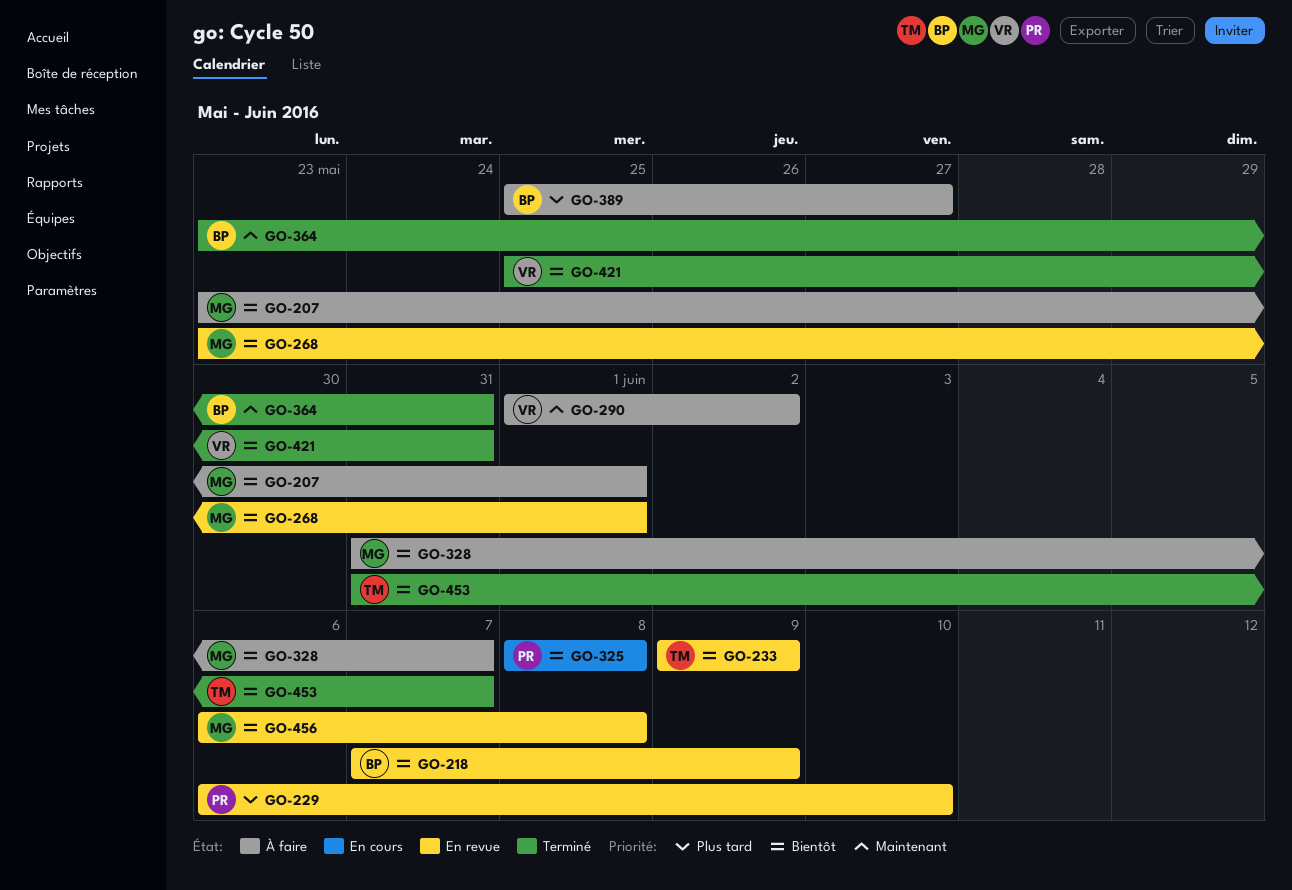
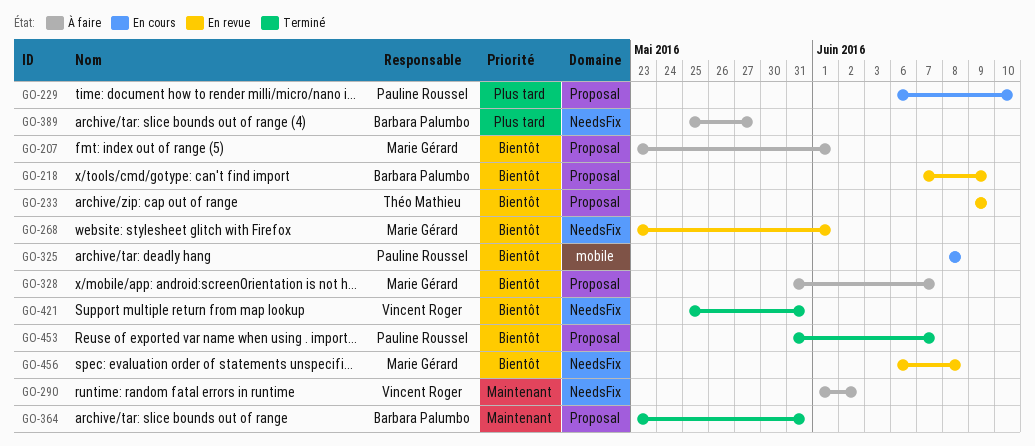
GO-229, status: En revue -> En cours
GO-453, owner: Théo Mathieu -> Pauline Roussel

